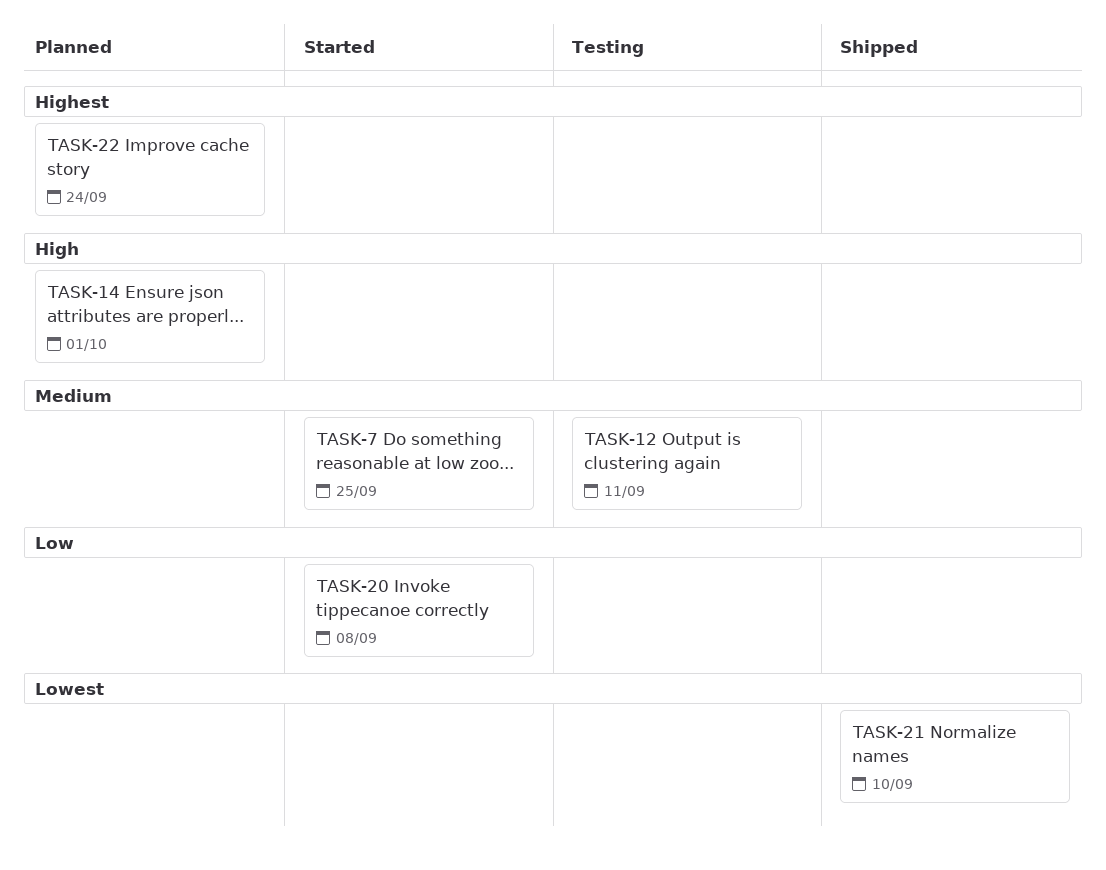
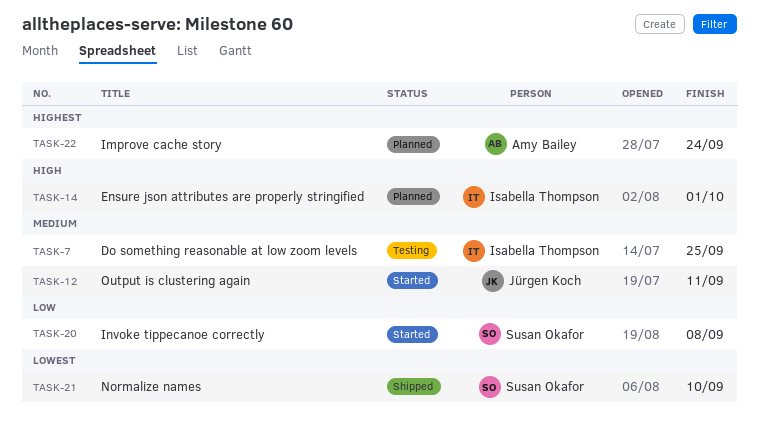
TASK-7, status: Started -> Testing
TASK-12, status: Testing -> Started

